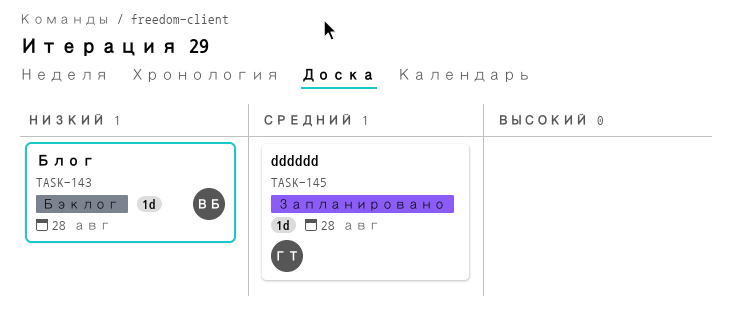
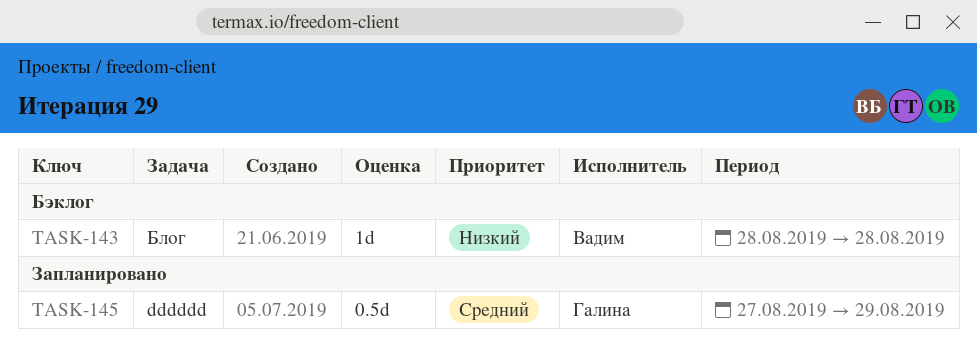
TASK-145, estimate: 1d -> 0.5d
TASK-145, due: Aug 28 -> Aug 29

